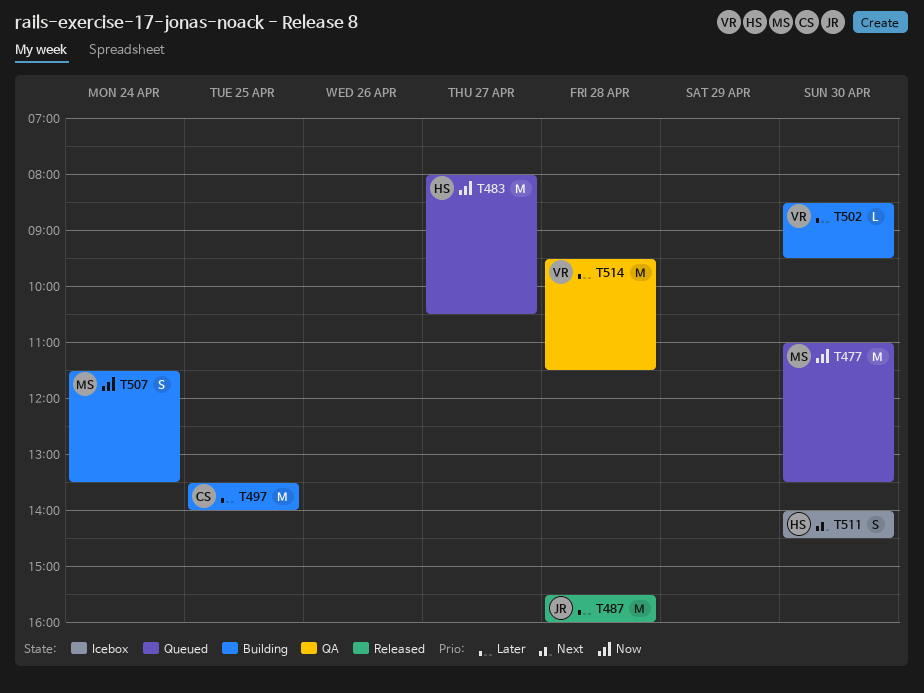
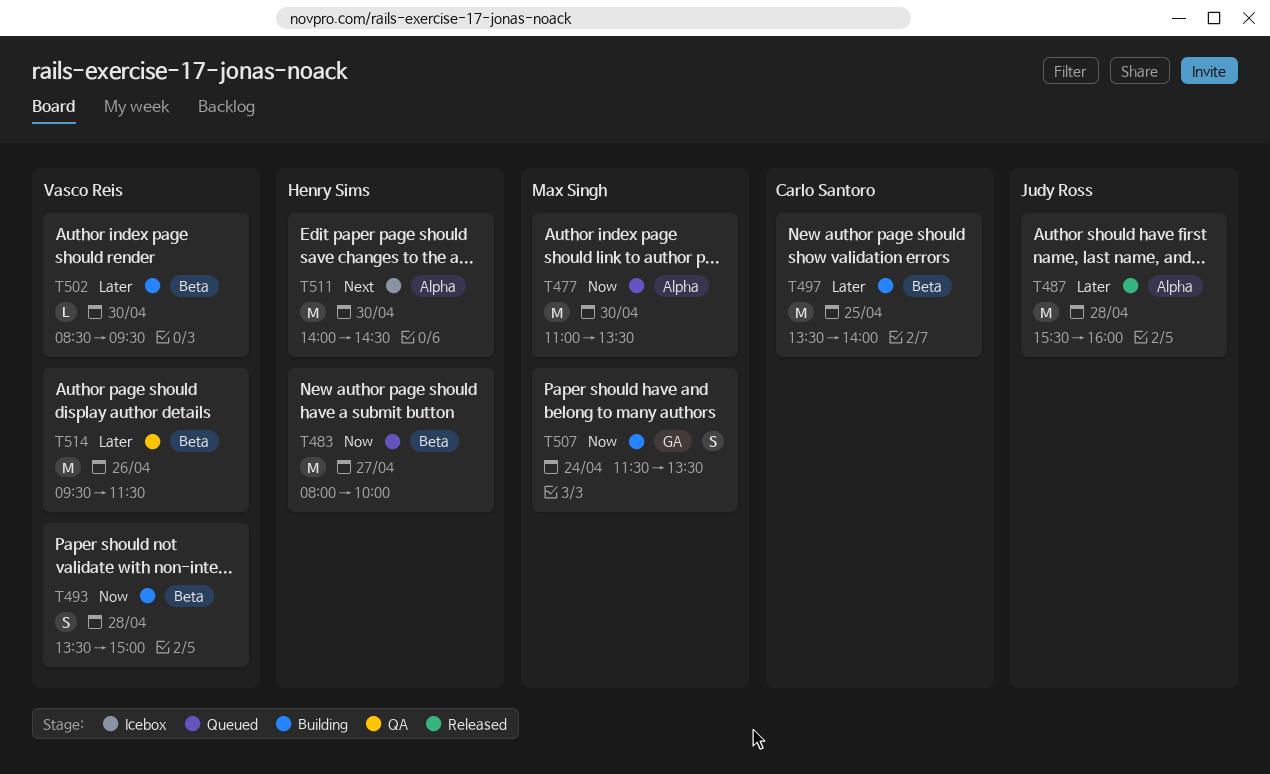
T483, ends: 10:30 -> 10:00
T493: none -> present
T511, estimate: S -> M
T514, day: Apr 28 -> Apr 26

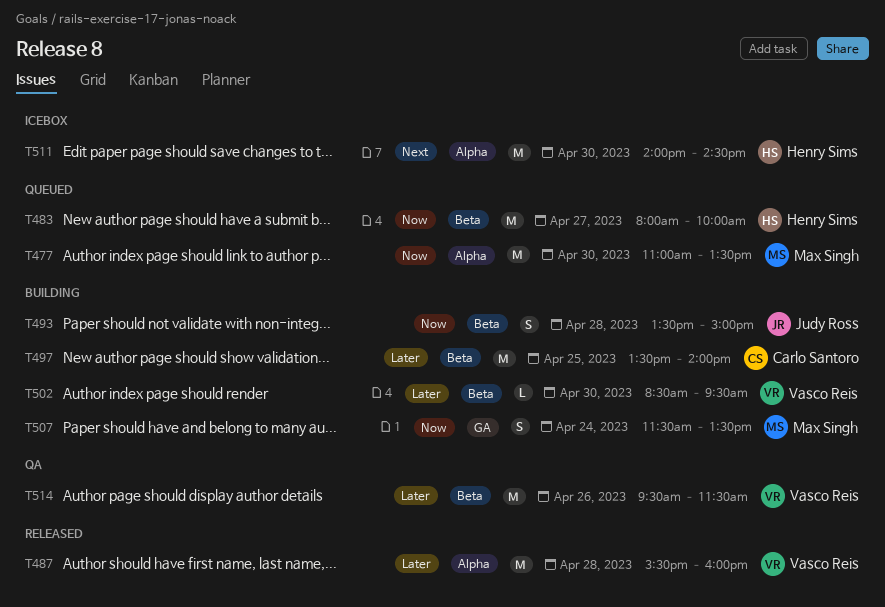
T487, owner: Judy Ross -> Vasco Reis
T493, owner: Vasco Reis -> Judy Ross

